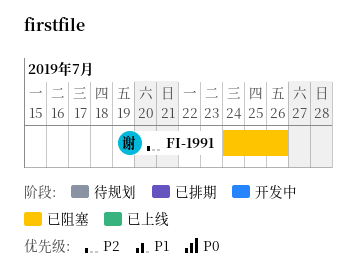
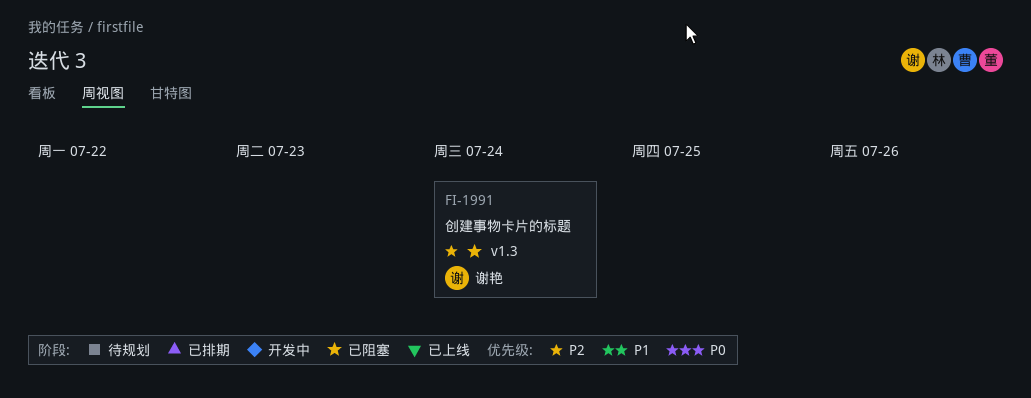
FI-1991, due: Jul 26 -> Jul 24

